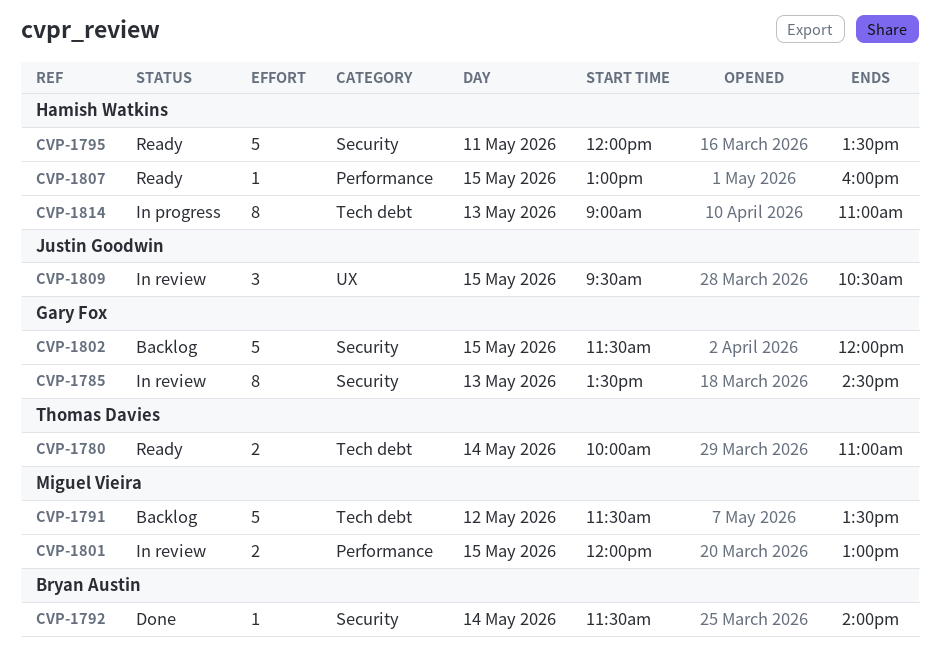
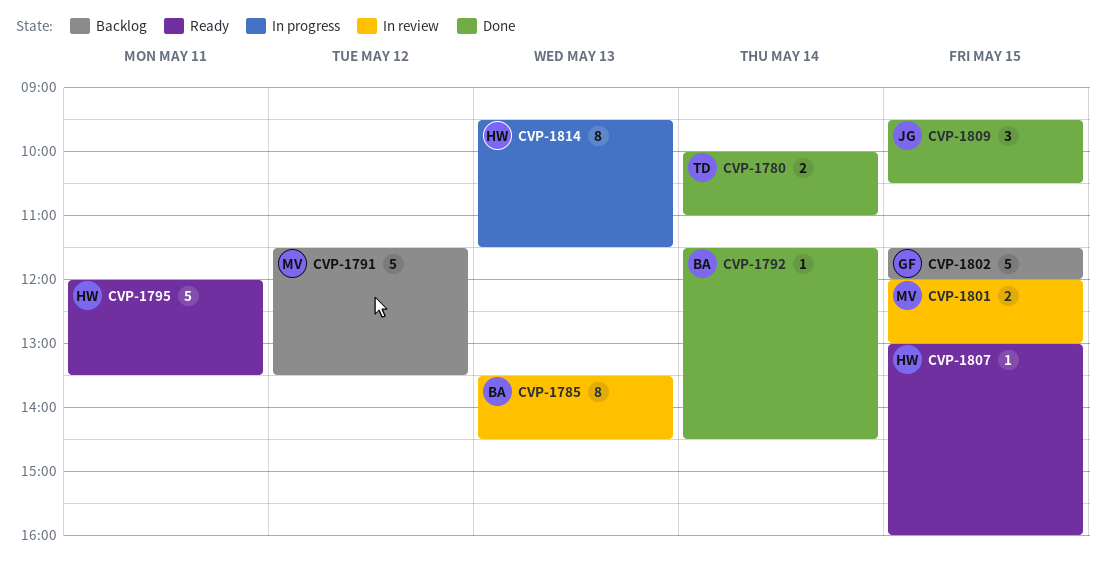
CVP-1780, status: Ready -> Done
CVP-1785, owner: Gary Fox -> Bryan Austin
CVP-1792, ends: 14:00 -> 14:30
CVP-1809, status: In review -> Done
CVP-1814, begins: 09:00 -> 09:30
CVP-1814, ends: 11:00 -> 11:30

